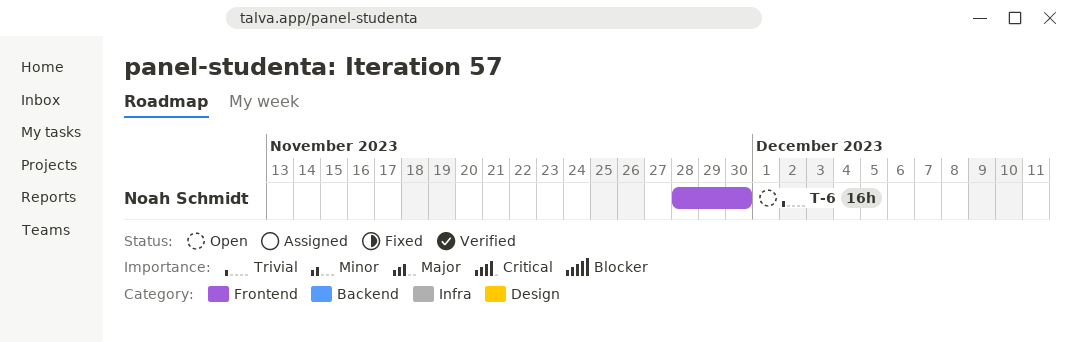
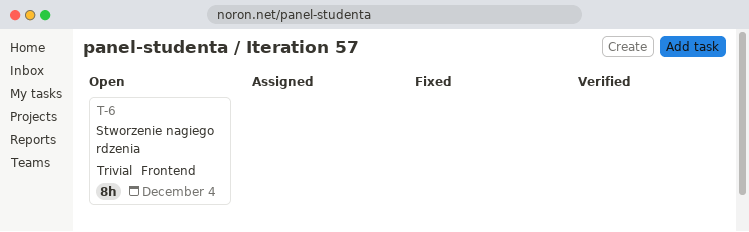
T-6, estimate: 16h -> 8h
T-6, due: Nov 30 -> Dec 4

